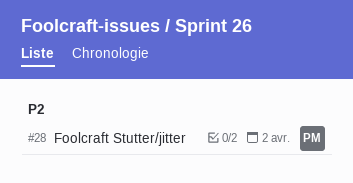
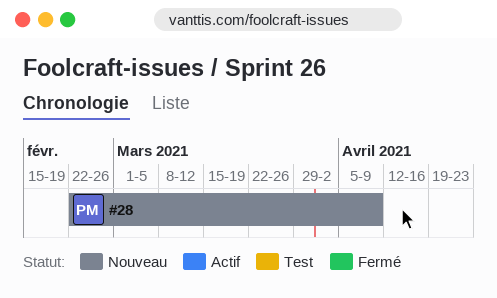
#28, due: Apr 2 -> Apr 9

